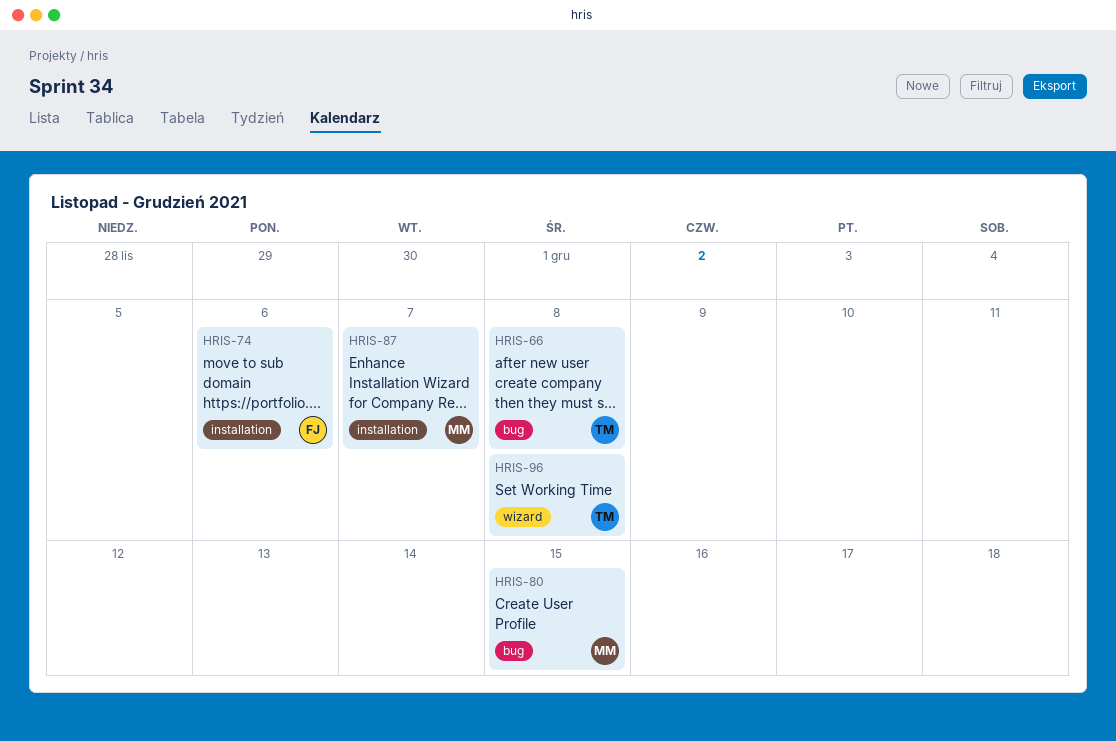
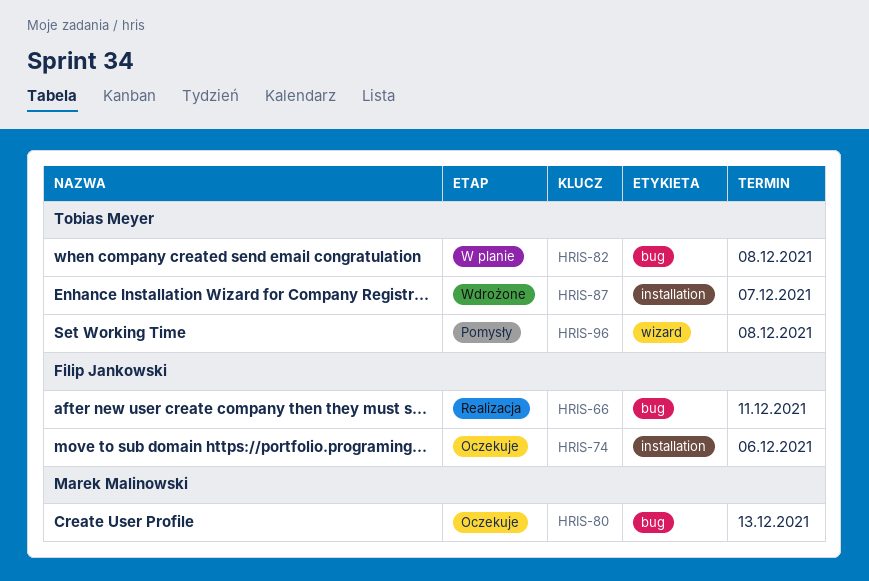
HRIS-66, owner: Tobias Meyer -> Filip Jankowski
HRIS-66, due: Dec 8 -> Dec 11
HRIS-80, due: Dec 15 -> Dec 13
HRIS-82: none -> present
HRIS-87, owner: Marek Malinowski -> Tobias Meyer

